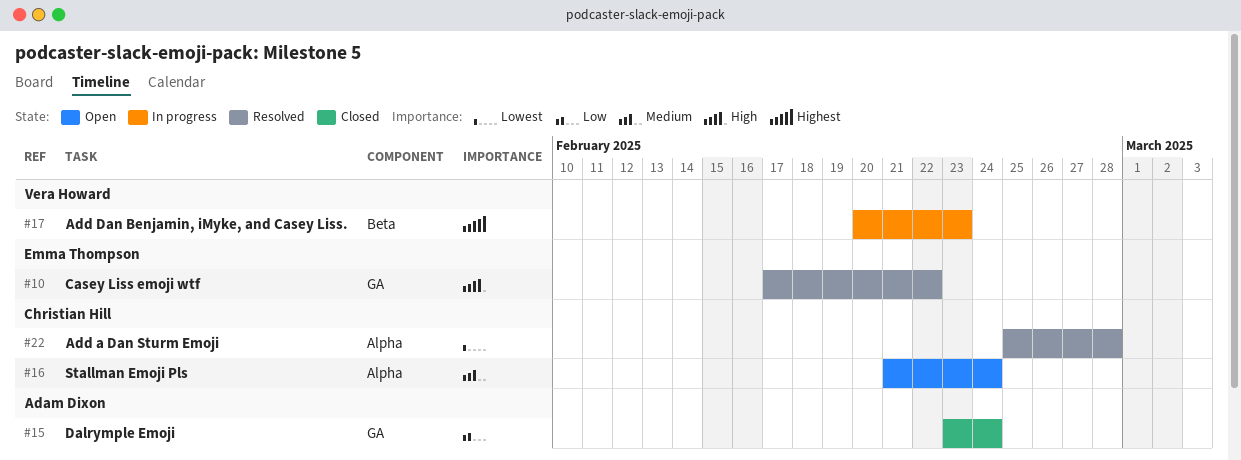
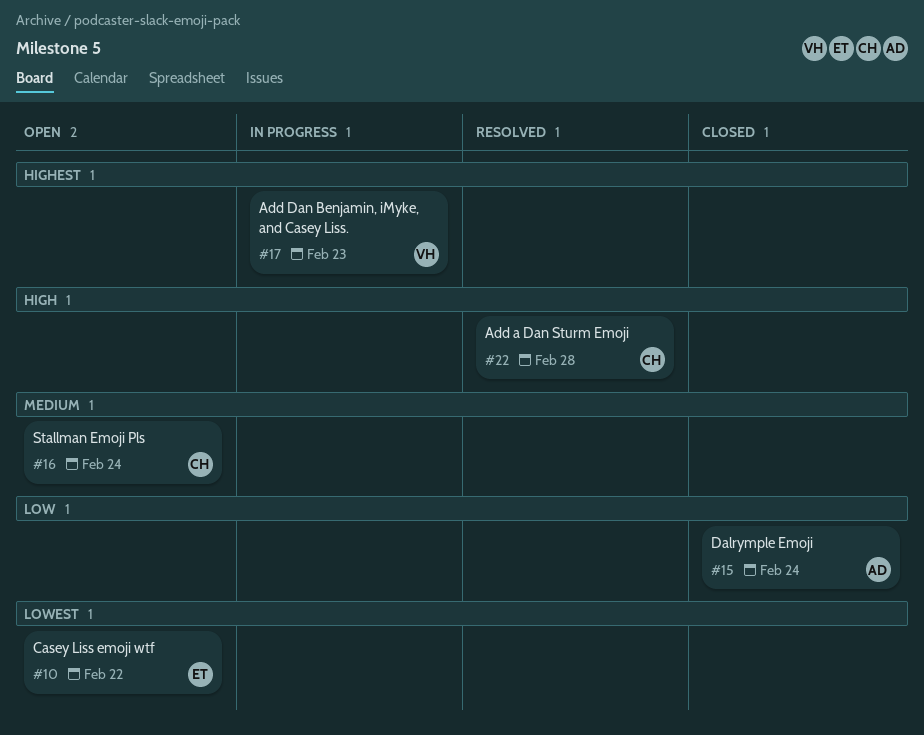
#10, status: Resolved -> Open
#10, priority: High -> Lowest
#22, priority: Lowest -> High

